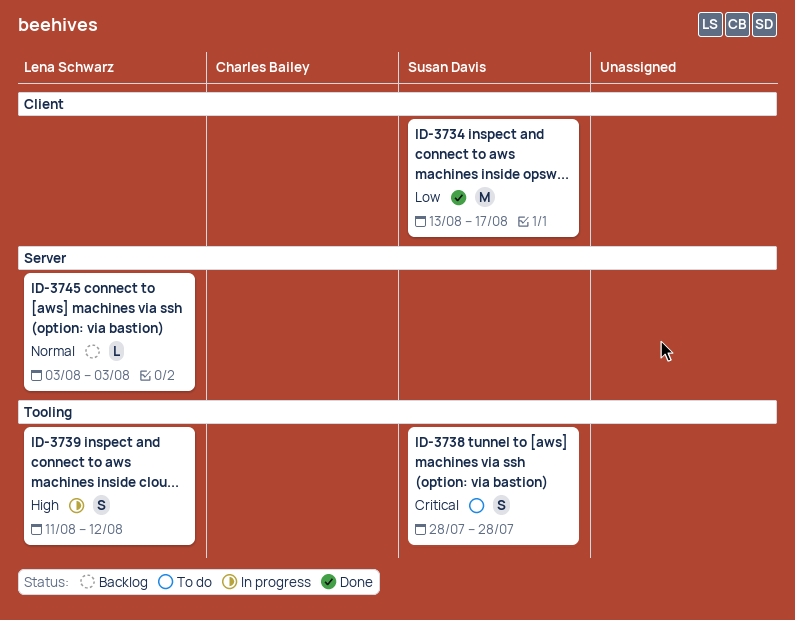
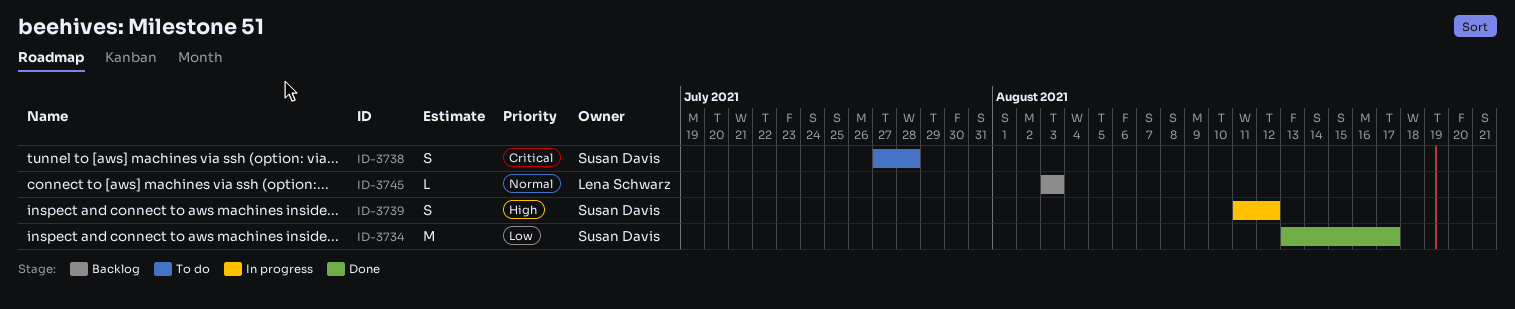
ID-3738, start: Jul 28 -> Jul 27
ID-3739, owner: Lena Schwarz -> Susan Davis

